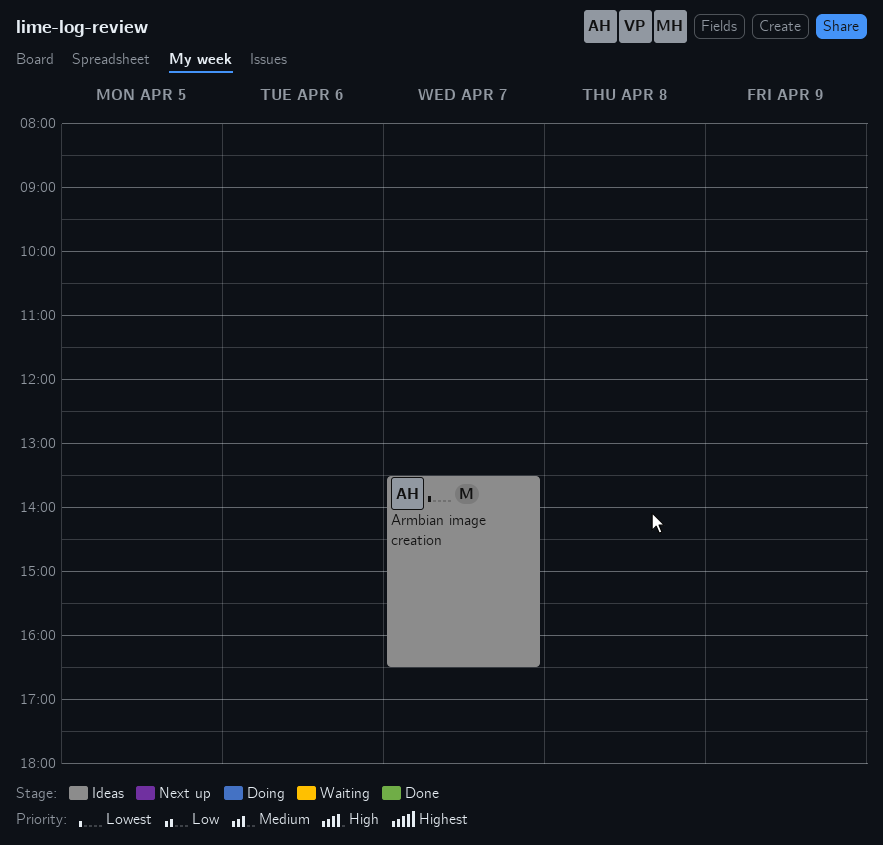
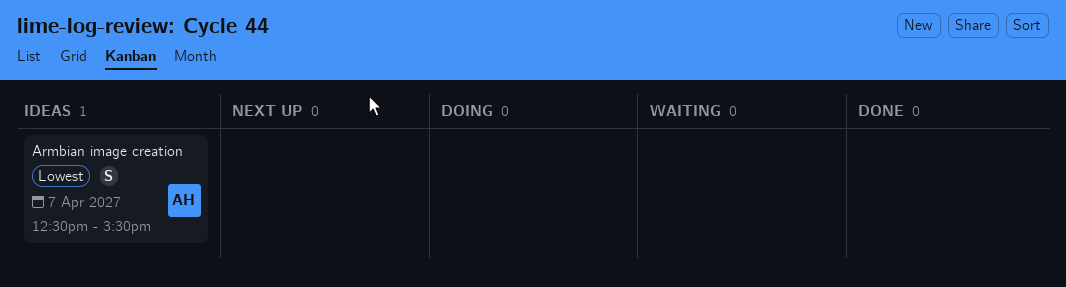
Armbian image creation, estimate: M -> S
Armbian image creation, begins: 13:30 -> 12:30
Armbian image creation, ends: 16:30 -> 15:30

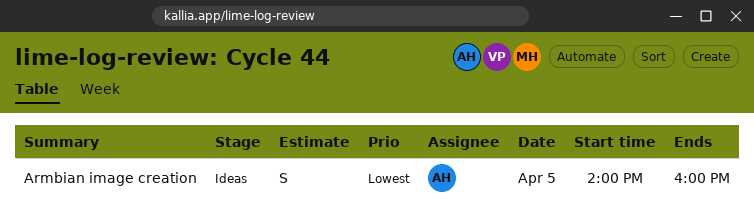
Armbian image creation, day: Apr 7 -> Apr 5
Armbian image creation, begins: 12:30 -> 14:00
Armbian image creation, ends: 15:30 -> 16:00

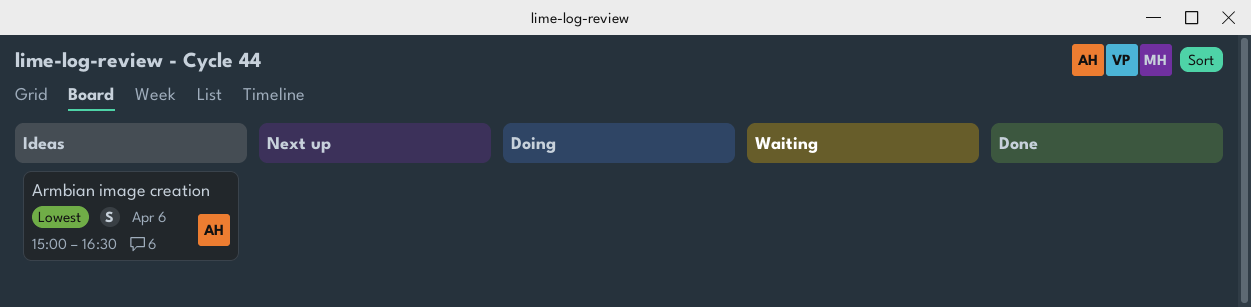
Armbian image creation, day: Apr 5 -> Apr 6
Armbian image creation, begins: 14:00 -> 15:00
Armbian image creation, ends: 16:00 -> 16:30

